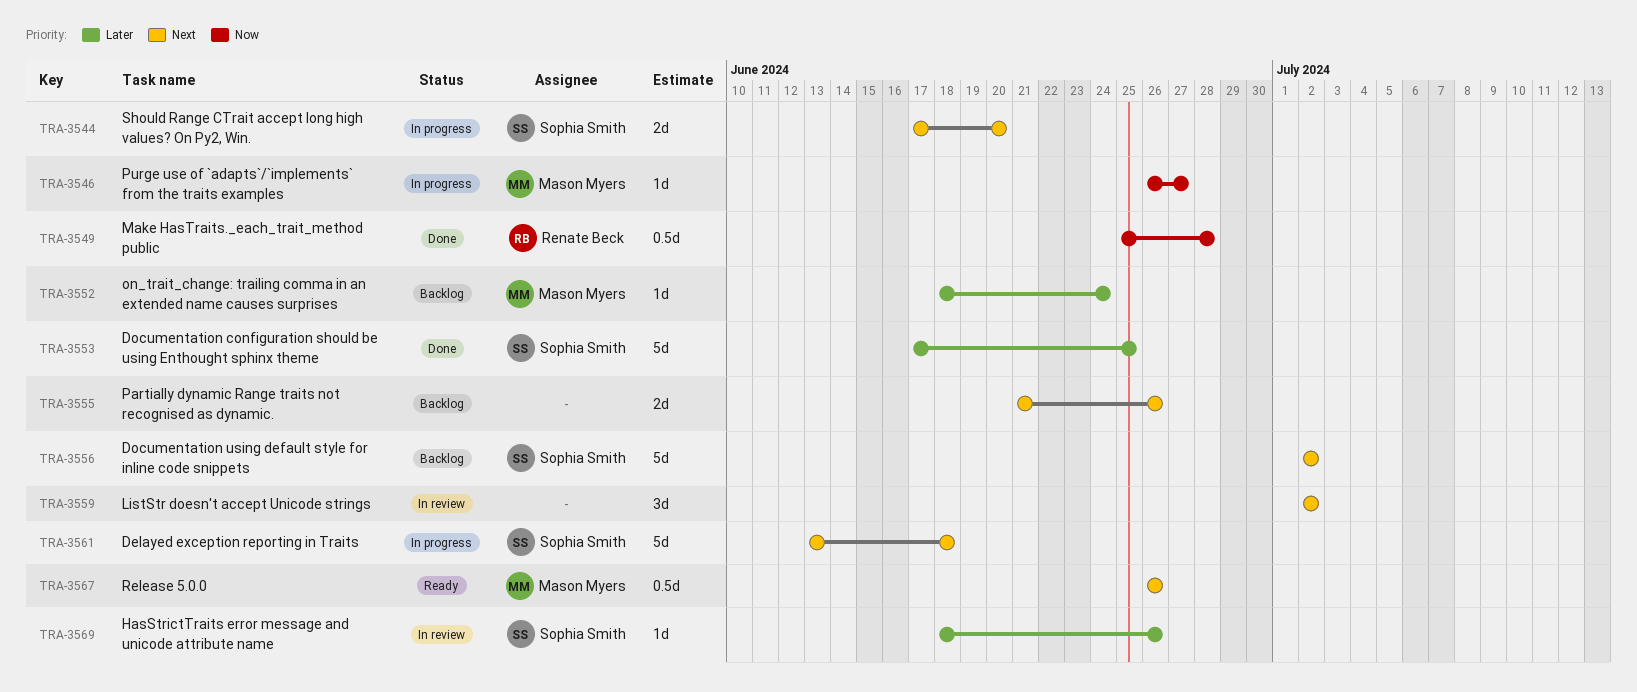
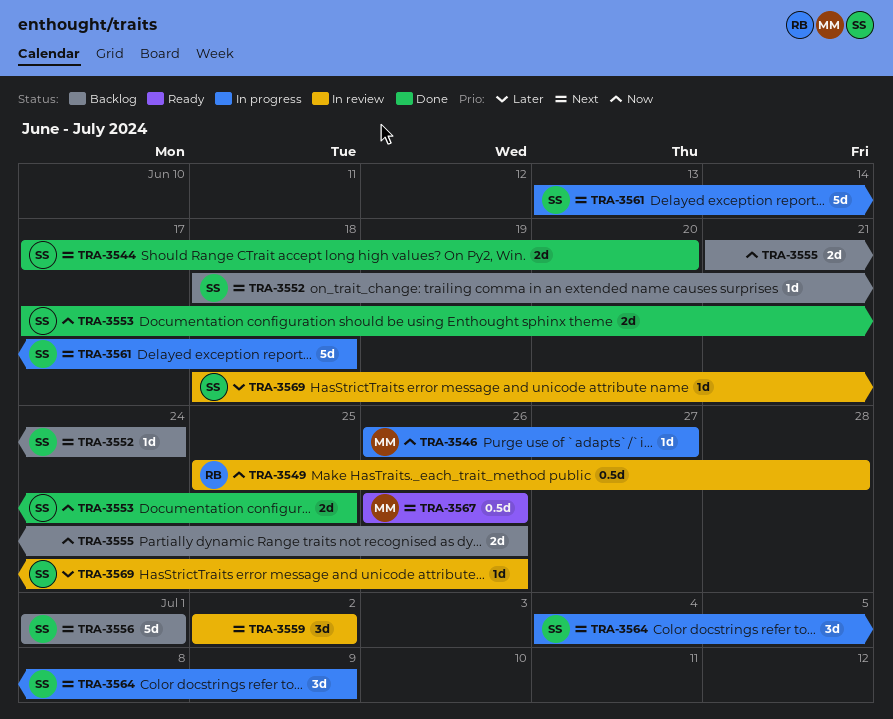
TRA-3544, status: In progress -> Done
TRA-3549, status: Done -> In review
TRA-3552, owner: Mason Myers -> Sophia Smith
TRA-3552, priority: Later -> Next
TRA-3553, priority: Later -> Now
TRA-3553, estimate: 5d -> 2d
TRA-3555, priority: Next -> Now
TRA-3556, start: Jul 2 -> Jul 1
TRA-3556, due: Jul 2 -> Jul 1
TRA-3564: none -> present

